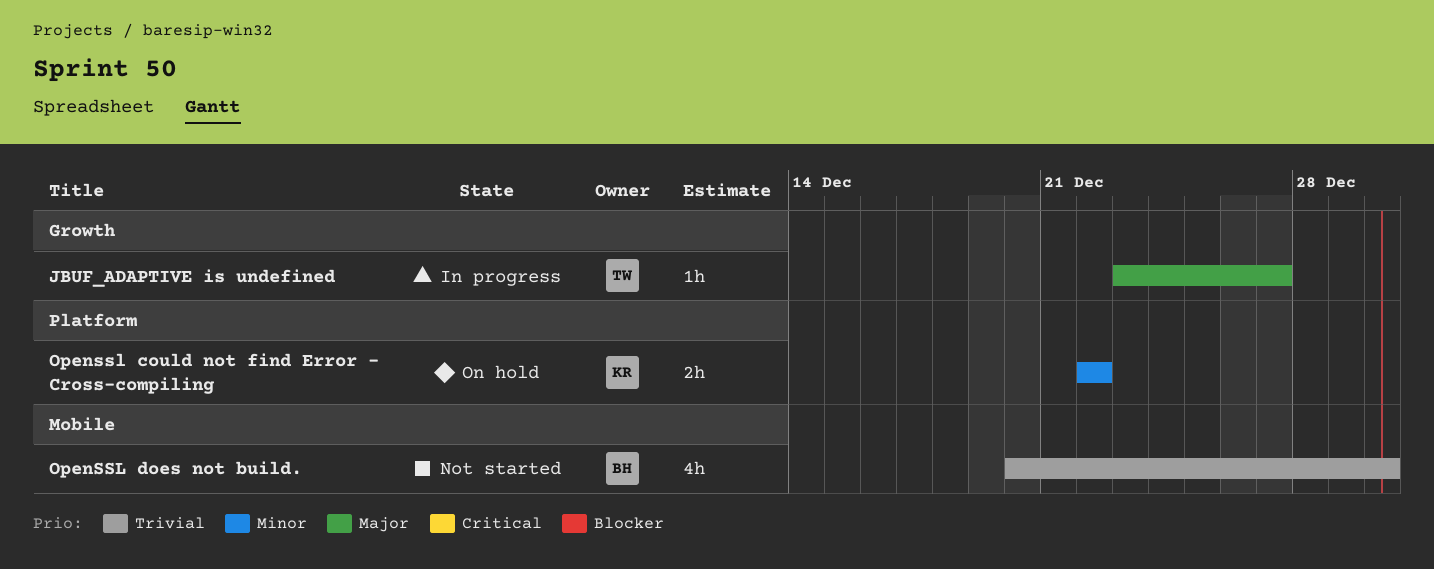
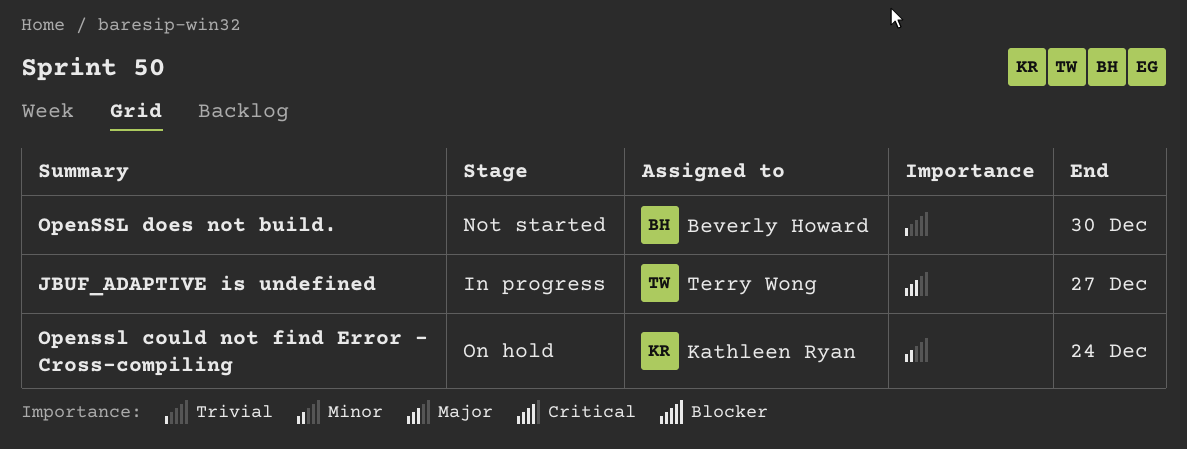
Openssl could not find Error - Cross-compiling, due: Dec 22 -> Dec 24

